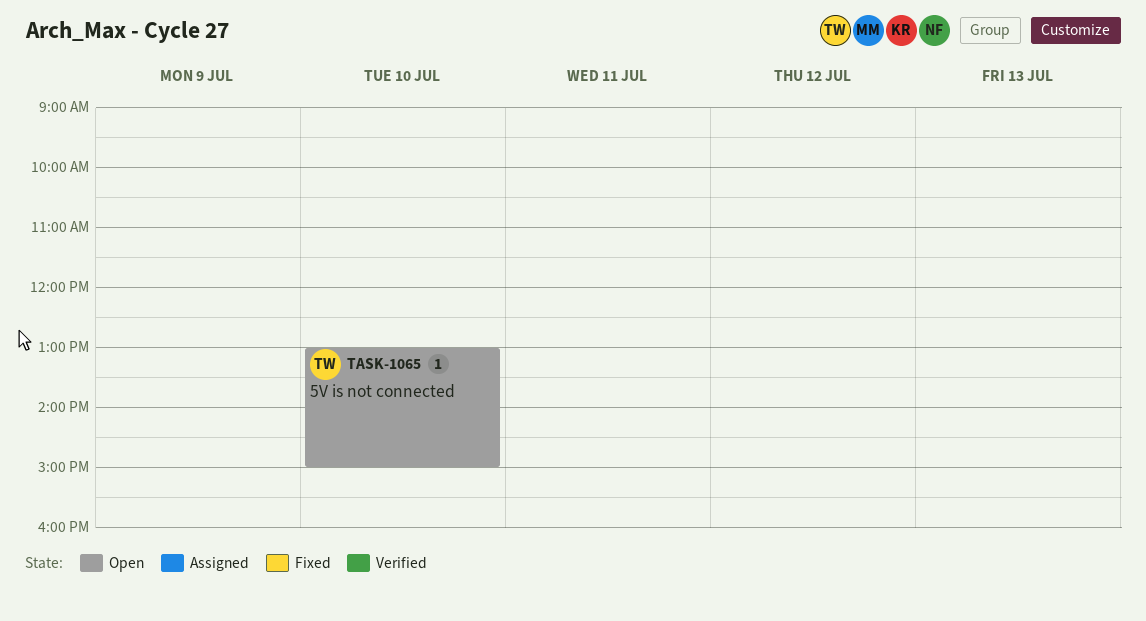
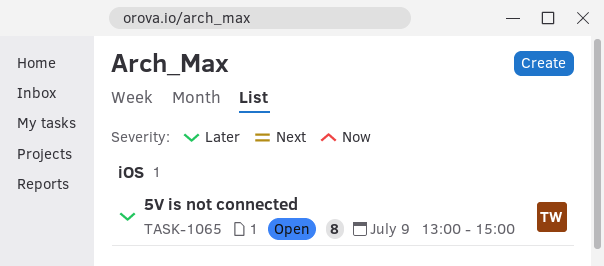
TASK-1065, estimate: 1 -> 8
TASK-1065, day: Jul 10 -> Jul 9

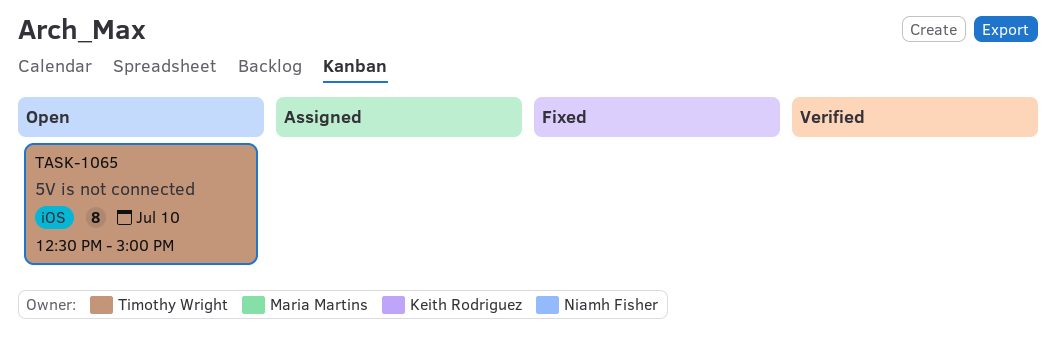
TASK-1065, day: Jul 9 -> Jul 10
TASK-1065, begins: 13:00 -> 12:30

